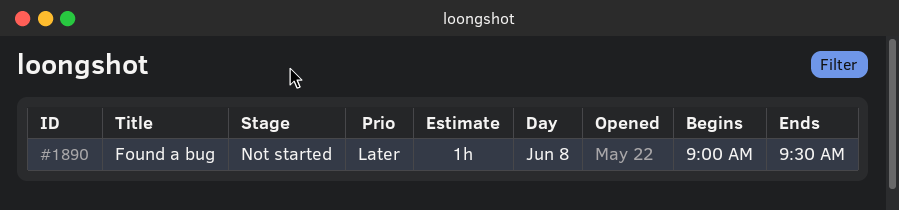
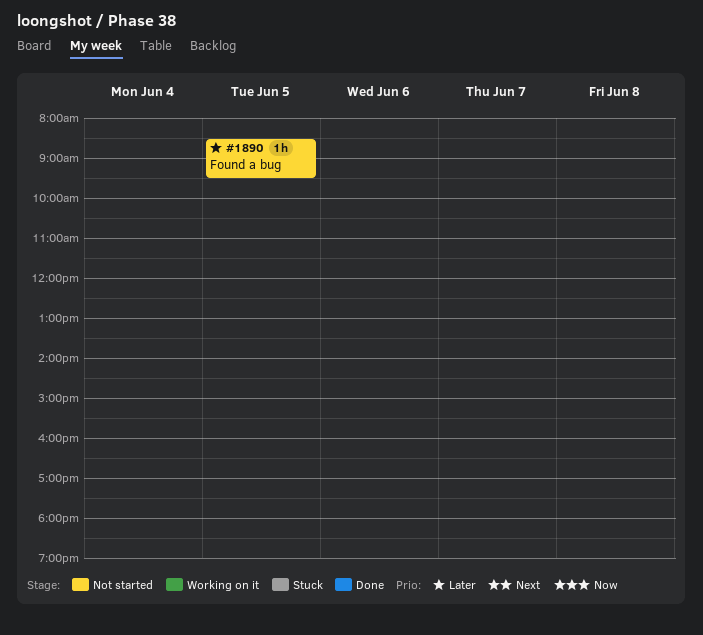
#1890, day: Jun 8 -> Jun 5
#1890, begins: 09:00 -> 08:30

